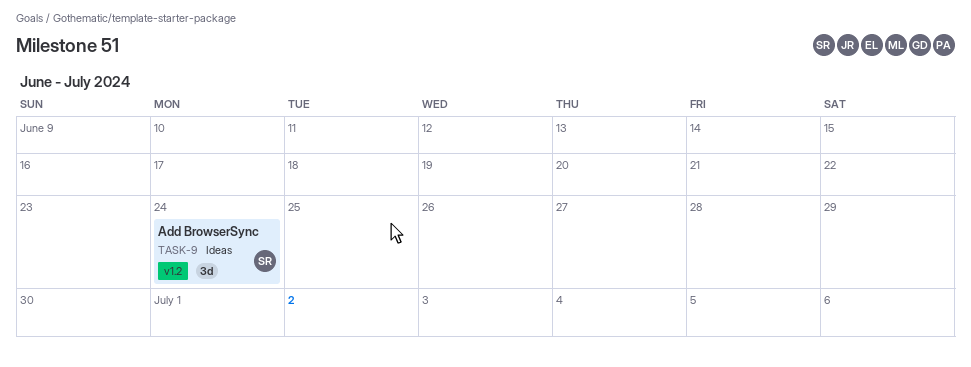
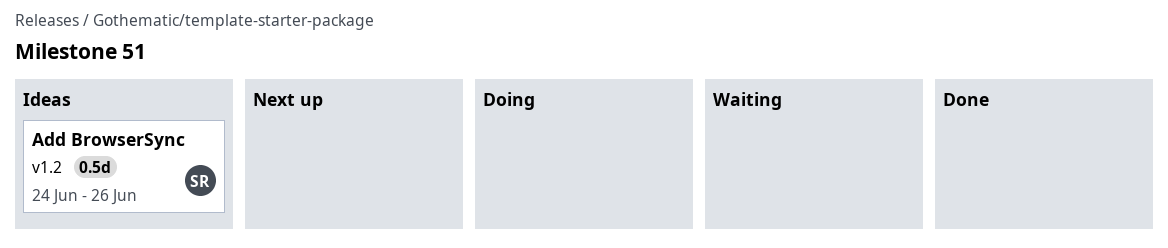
Add BrowserSync, estimate: 3d -> 0.5d
Add BrowserSync, due: Jun 24 -> Jun 26

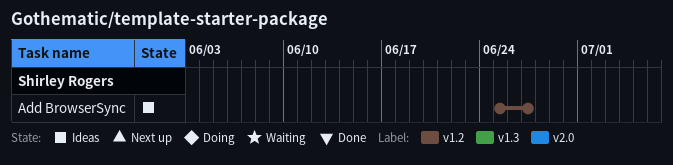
Add BrowserSync, start: Jun 24 -> Jun 25
Add BrowserSync, due: Jun 26 -> Jun 27

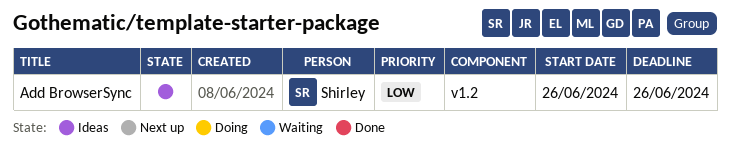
Add BrowserSync, start: Jun 25 -> Jun 26
Add BrowserSync, due: Jun 27 -> Jun 26

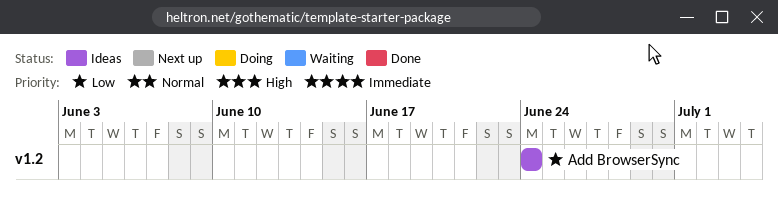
Add BrowserSync, start: Jun 26 -> Jun 24
Add BrowserSync, due: Jun 26 -> Jun 24

